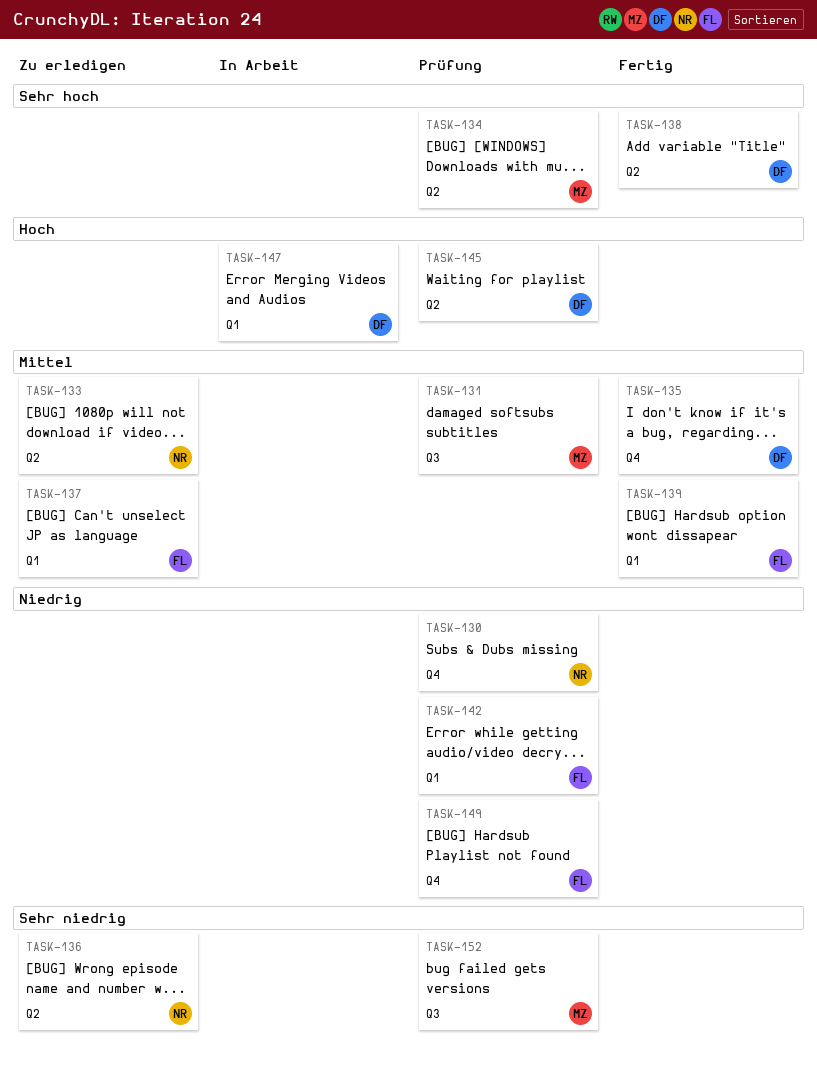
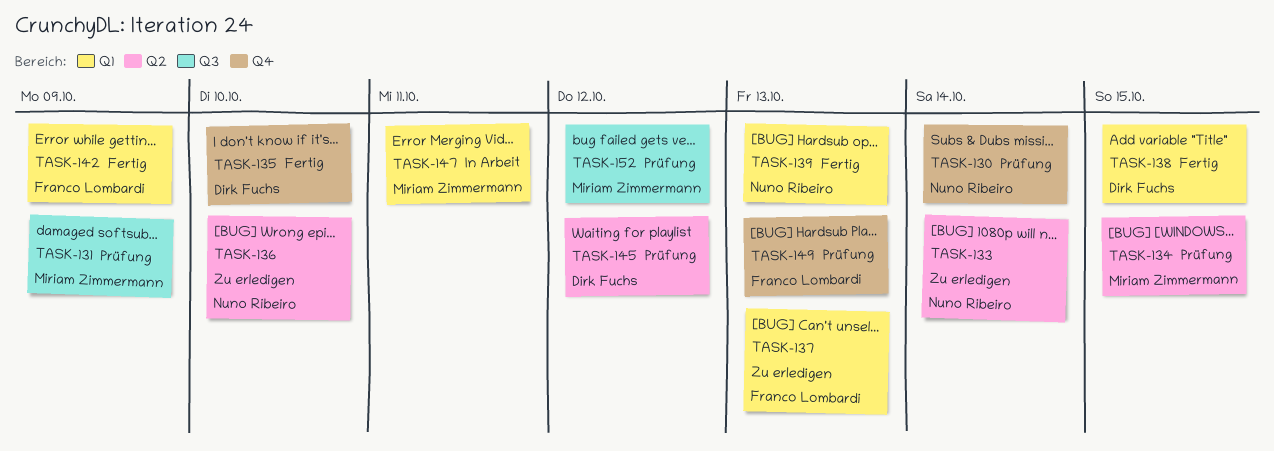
TASK-138, label: Q2 -> Q1
TASK-139, owner: Franco Lombardi -> Nuno Ribeiro
TASK-142, status: Prüfung -> Fertig
TASK-147, owner: Dirk Fuchs -> Miriam Zimmermann

